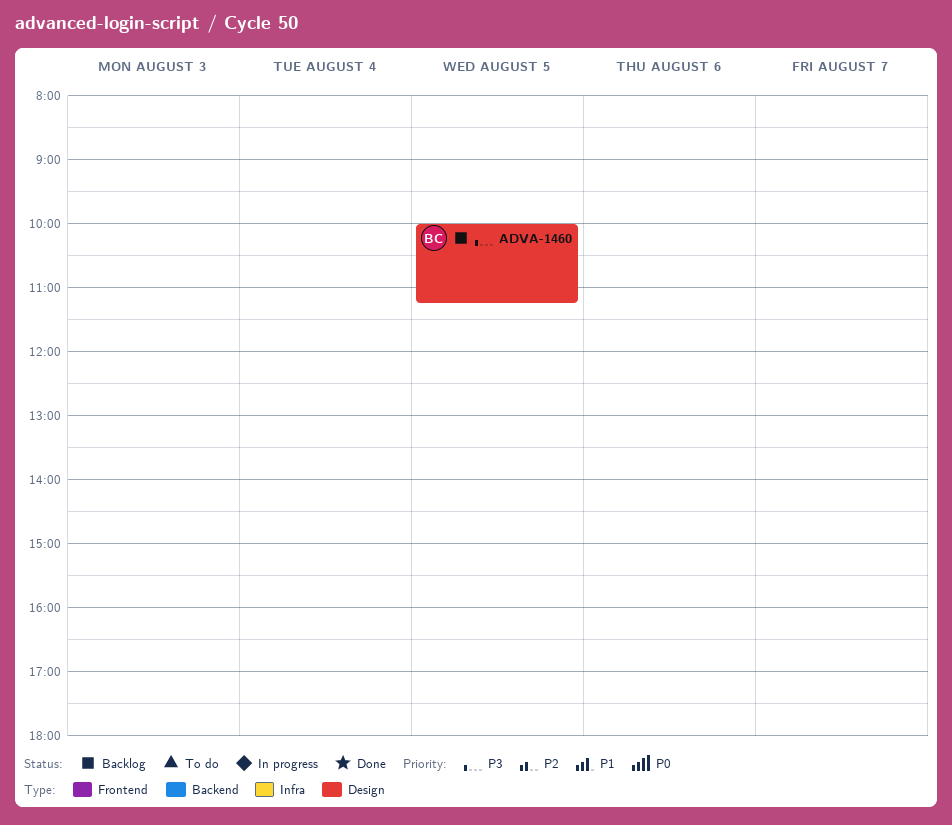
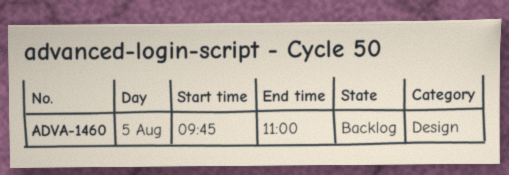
ADVA-1460, begins: 10:00 -> 09:45
ADVA-1460, ends: 11:15 -> 11:00

